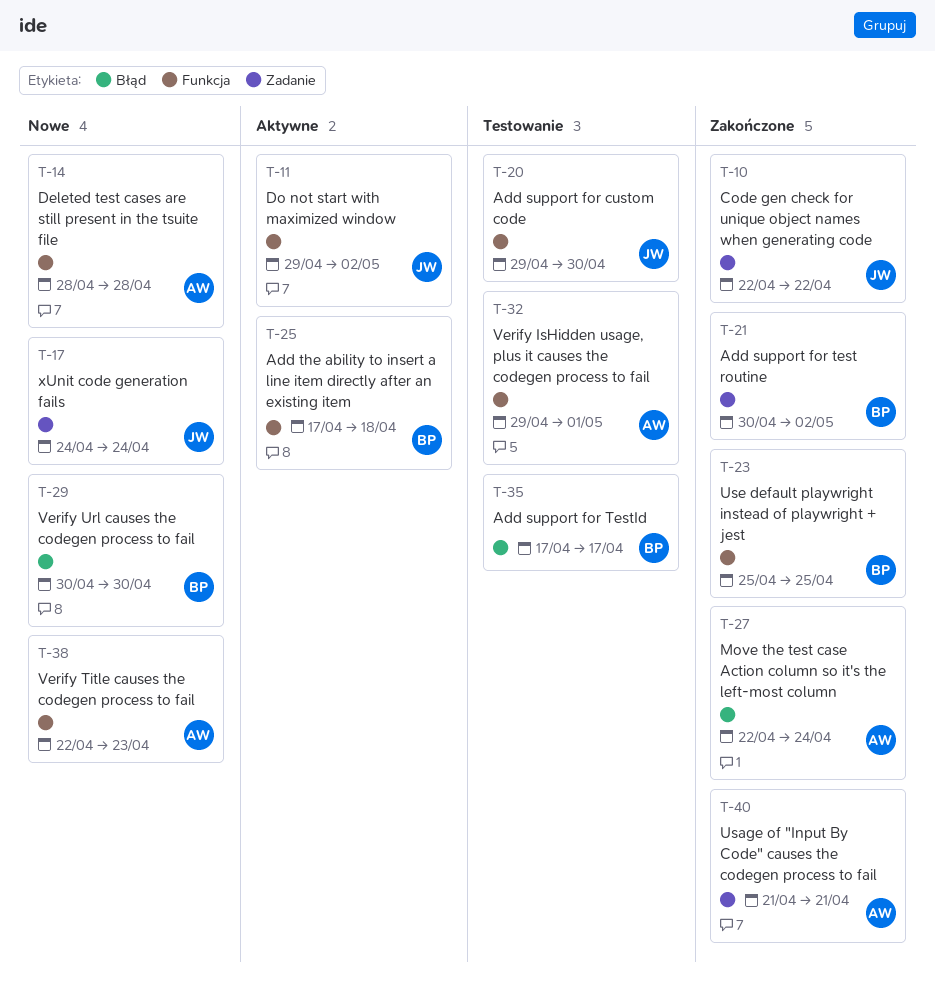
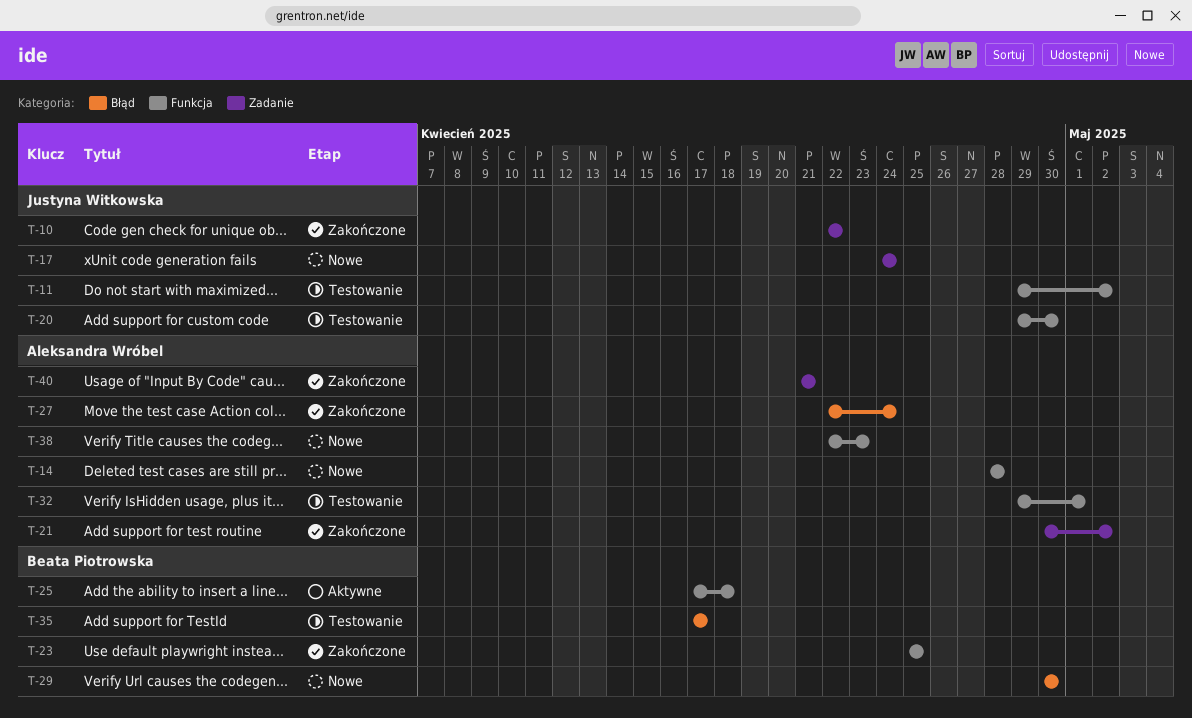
T-11, status: Aktywne -> Testowanie
T-21, owner: Beata Piotrowska -> Aleksandra Wróbel

